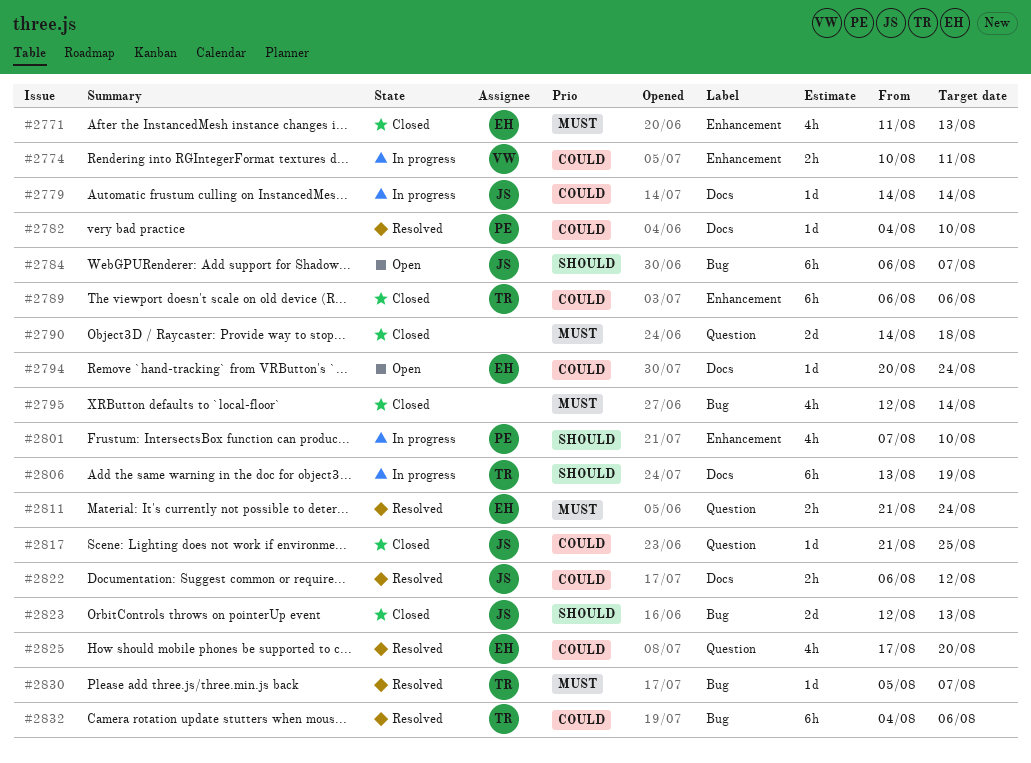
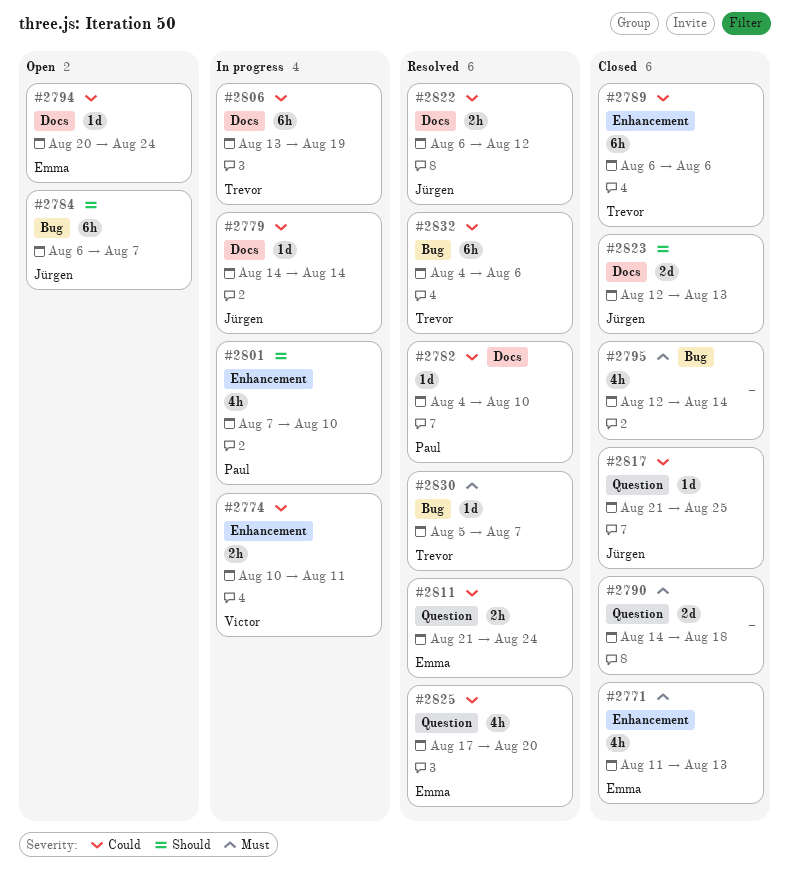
#2806, priority: Should -> Could
#2811, priority: Must -> Could
#2823, label: Bug -> Docs

